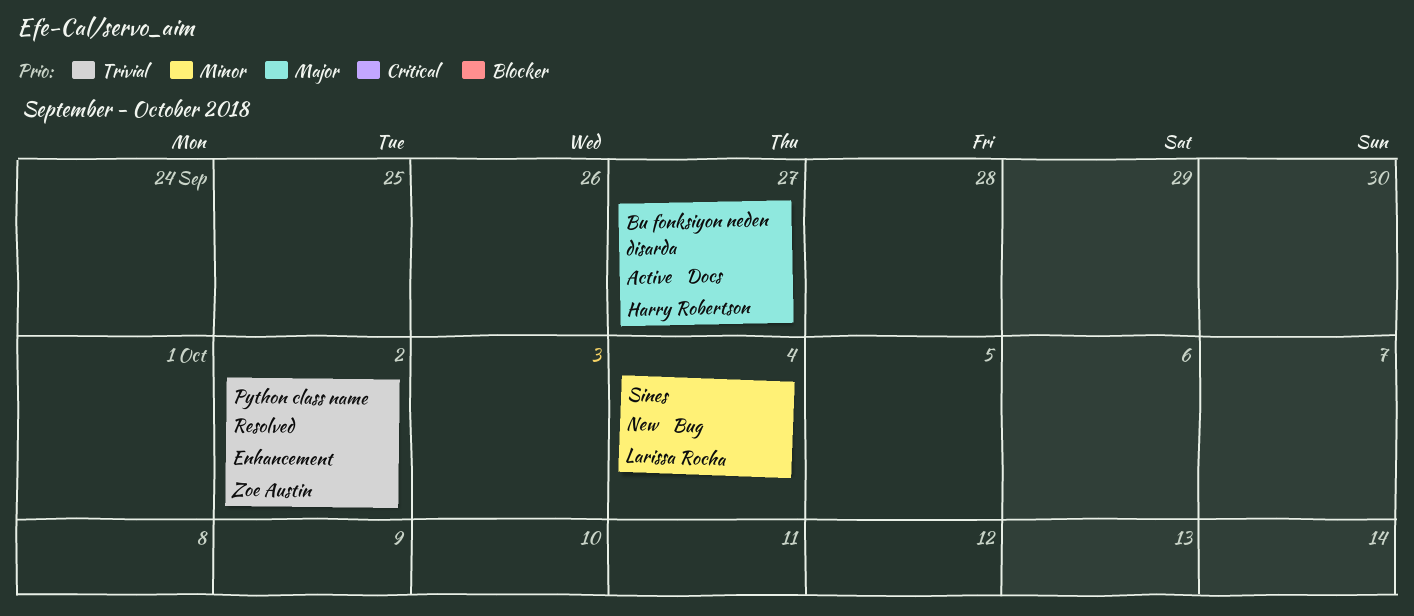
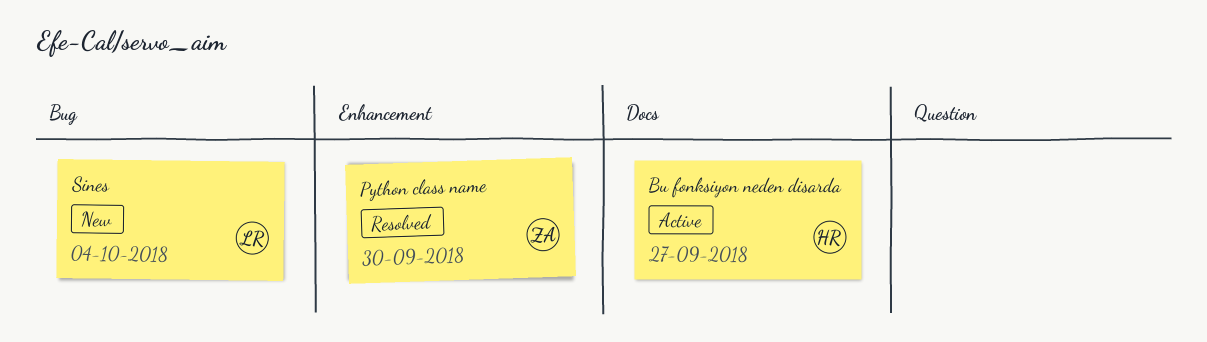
Python class name, due: Oct 2 -> Sep 30

